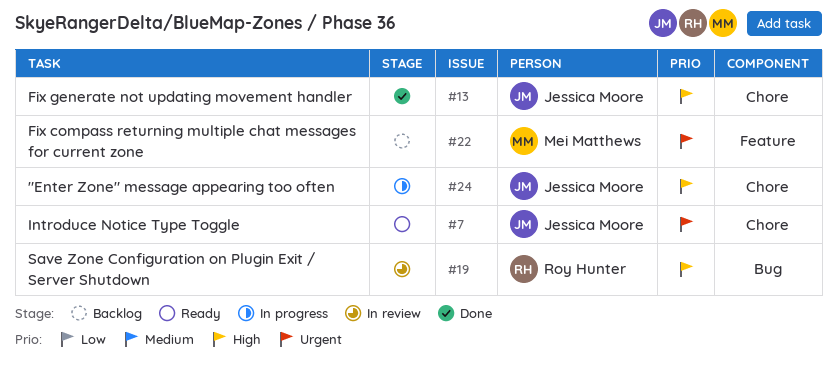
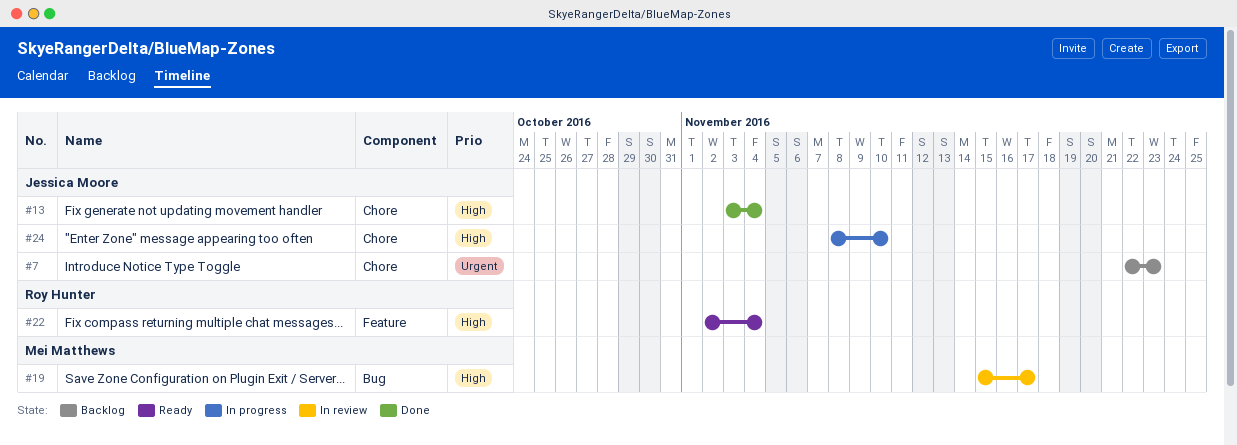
#7, status: Ready -> Backlog
#19, owner: Roy Hunter -> Mei Matthews
#22, status: Backlog -> Ready
#22, owner: Mei Matthews -> Roy Hunter
#22, priority: Urgent -> High

